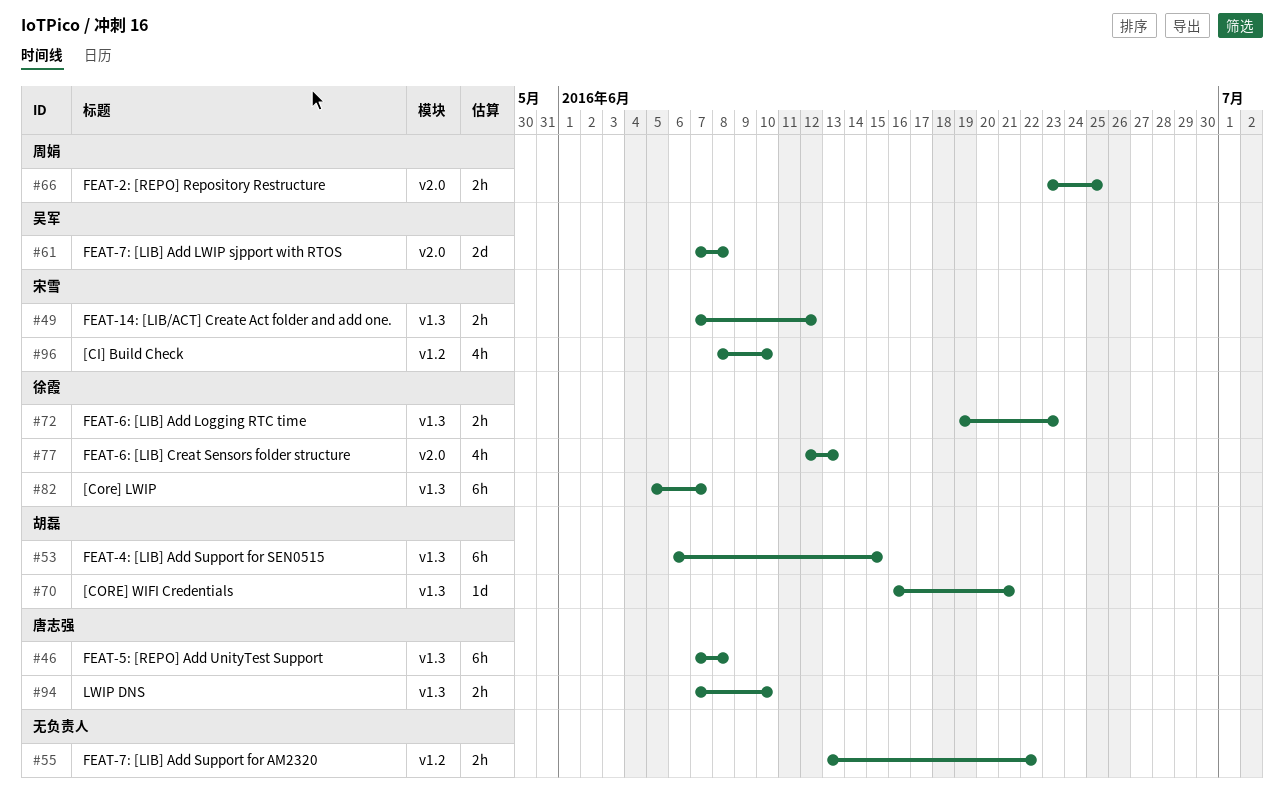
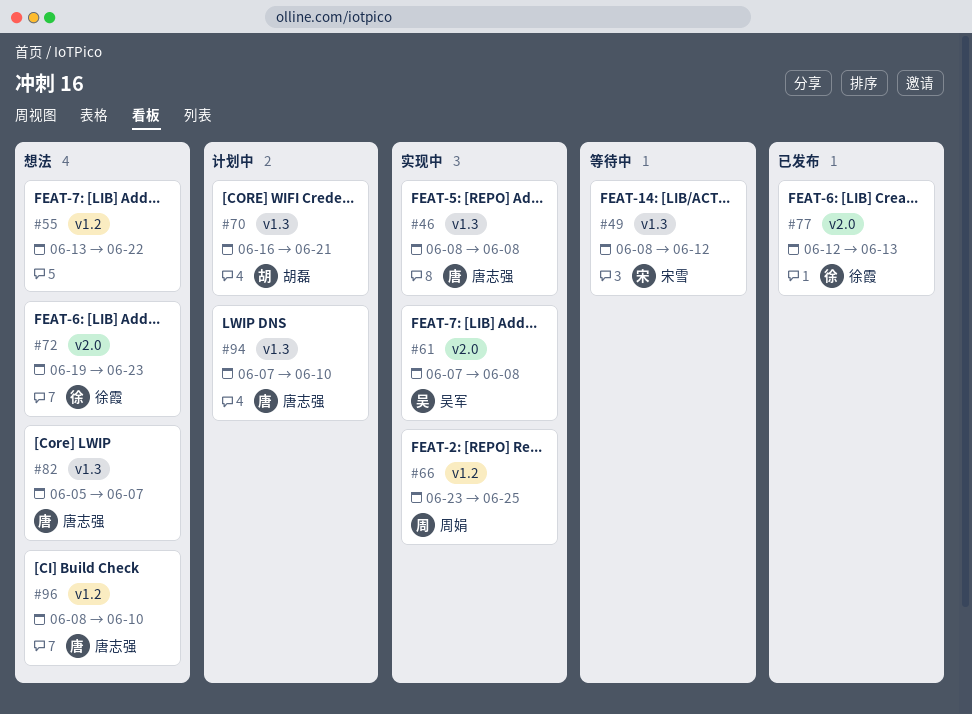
#46, start: Jun 7 -> Jun 8
#49, start: Jun 7 -> Jun 8
#53: present -> none
#66, label: v2.0 -> v1.2
#72, label: v1.3 -> v2.0
#82, owner: 徐霞 -> 唐志强
#96, owner: 宋雪 -> 唐志强

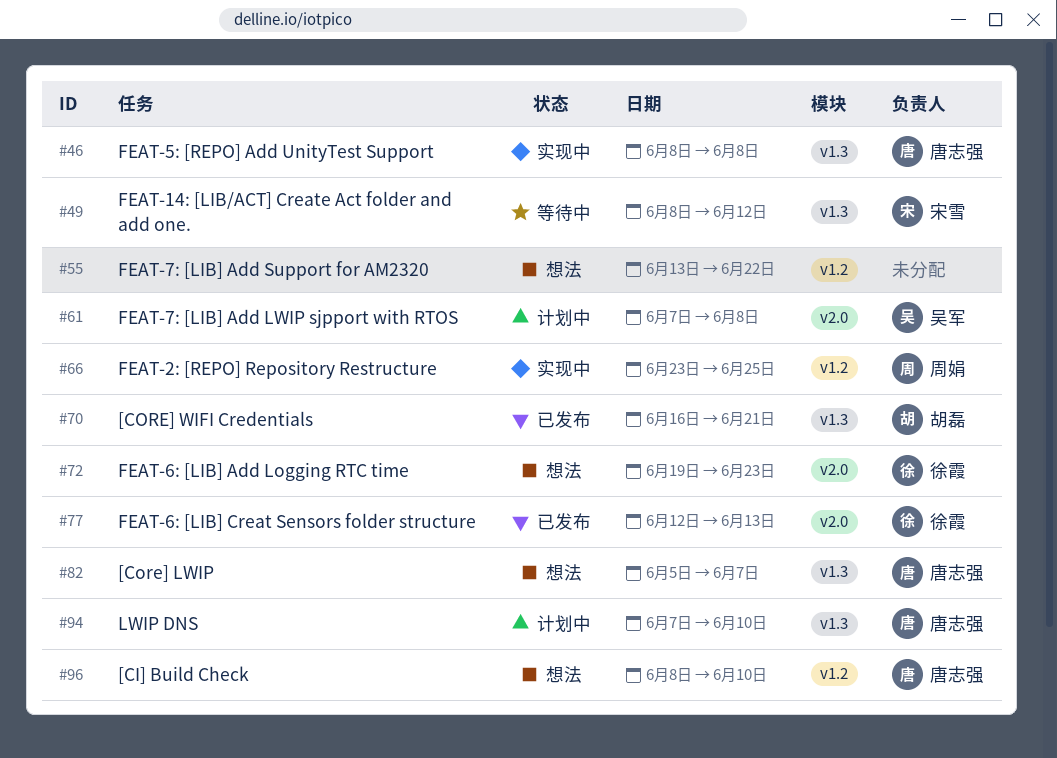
#61, status: 实现中 -> 计划中
#70, status: 计划中 -> 已发布

